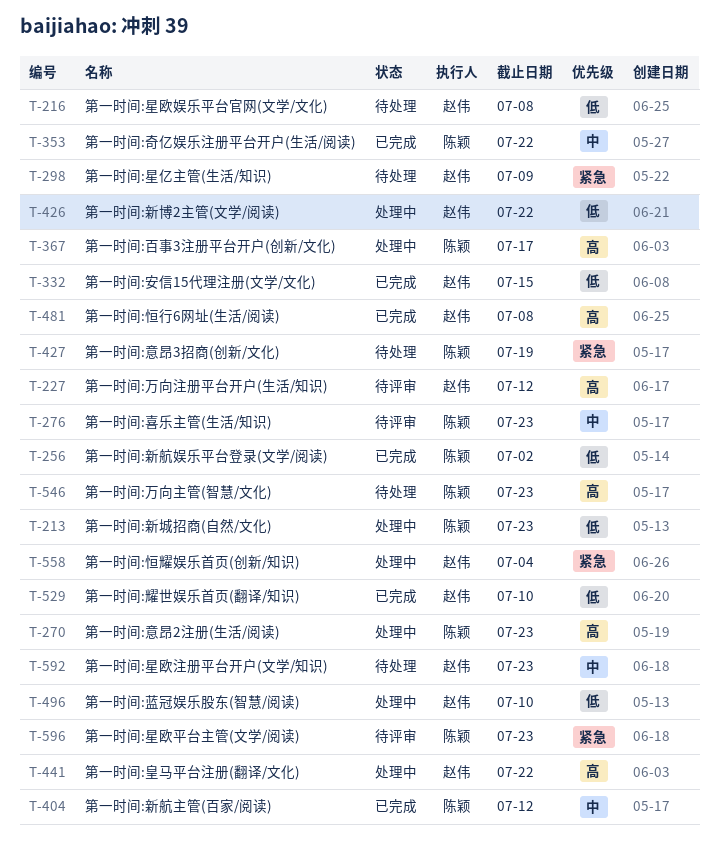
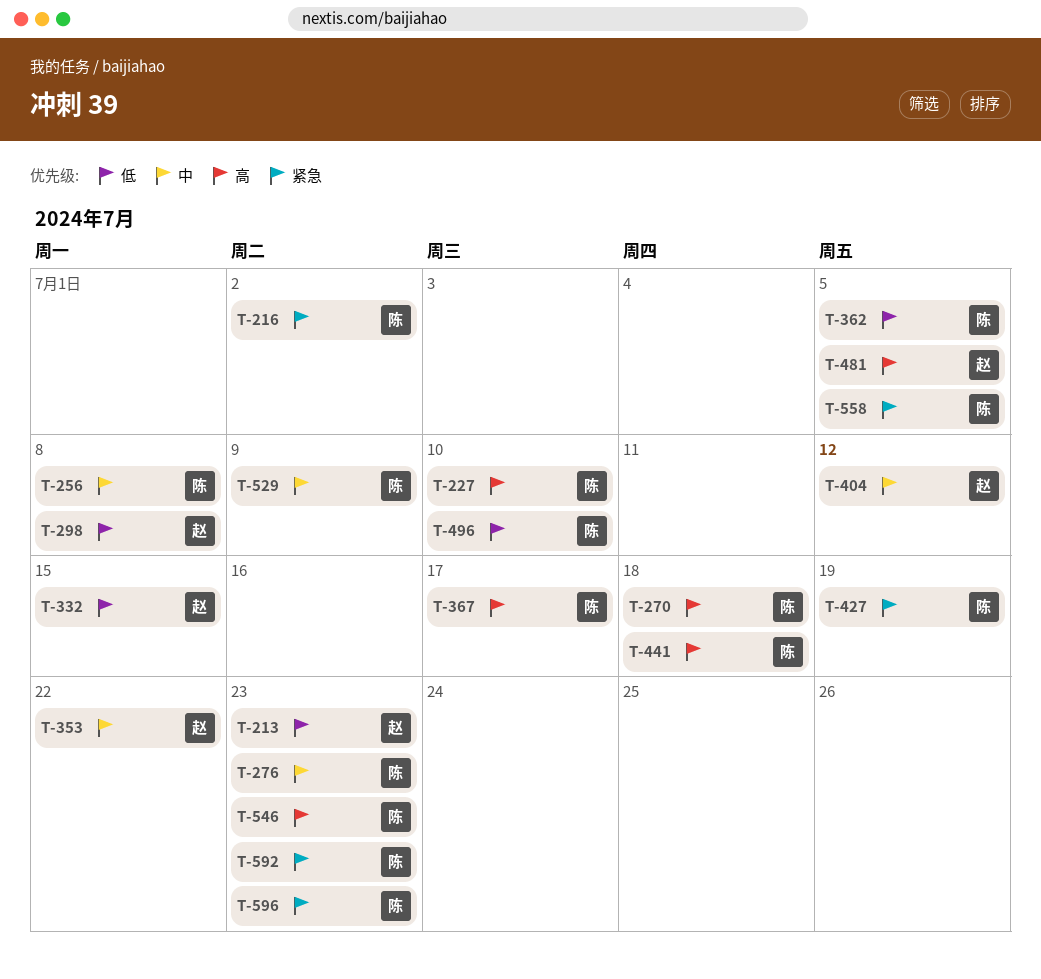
T-213, owner: 陈颖 -> 赵伟
T-216, owner: 赵伟 -> 陈颖
T-216, priority: 低 -> 紧急
T-216, due: Jul 8 -> Jul 2
T-227, owner: 赵伟 -> 陈颖
T-227, due: Jul 12 -> Jul 10
T-256, priority: 低 -> 中
T-256, due: Jul 2 -> Jul 8
T-270, due: Jul 23 -> Jul 18
T-298, priority: 紧急 -> 低
T-298, due: Jul 9 -> Jul 8
T-353, owner: 陈颖 -> 赵伟
T-362: none -> present
T-404, owner: 陈颖 -> 赵伟
T-426: present -> none
T-441, owner: 赵伟 -> 陈颖
T-441, due: Jul 22 -> Jul 18
T-481, due: Jul 8 -> Jul 5
T-496, owner: 赵伟 -> 陈颖
T-529, owner: 赵伟 -> 陈颖
T-529, priority: 低 -> 中
T-529, due: Jul 10 -> Jul 9
T-558, owner: 赵伟 -> 陈颖
T-558, due: Jul 4 -> Jul 5
T-592, owner: 赵伟 -> 陈颖
T-592, priority: 中 -> 紧急

